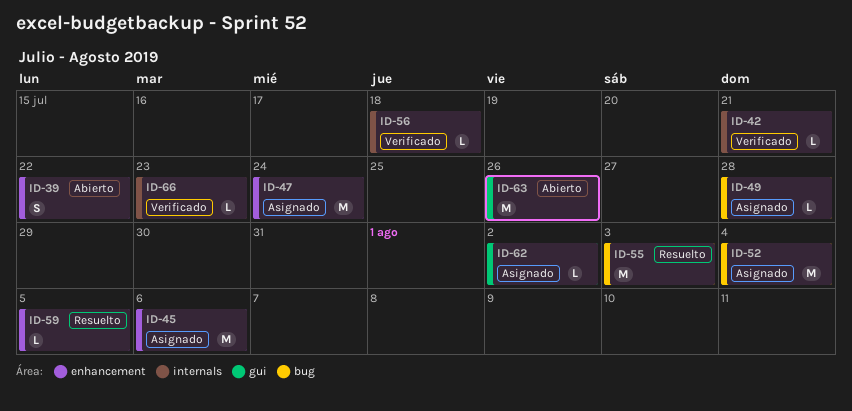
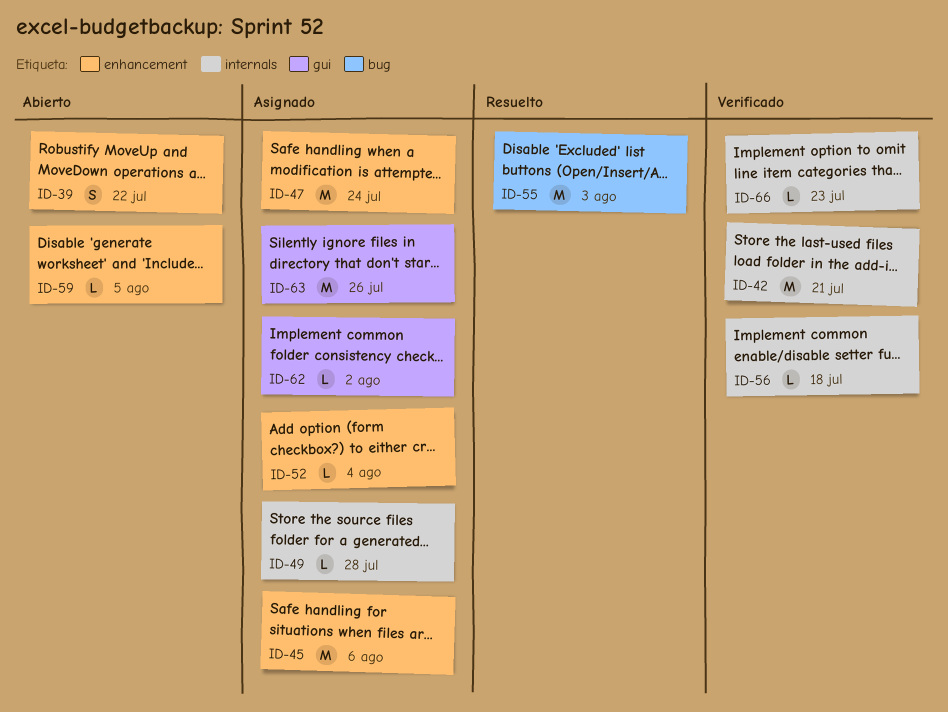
ID-42, estimate: L -> M
ID-49, label: bug -> internals
ID-52, label: bug -> enhancement
ID-52, estimate: M -> L
ID-59, status: Resuelto -> Abierto
ID-63, status: Abierto -> Asignado

